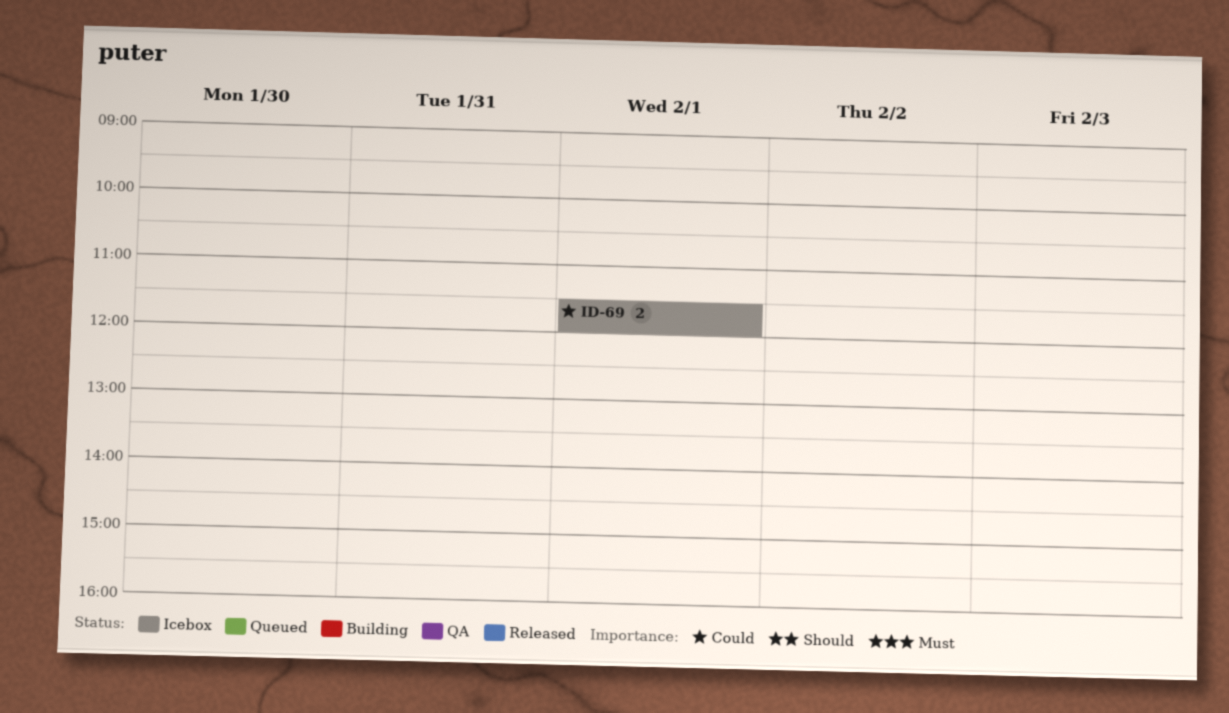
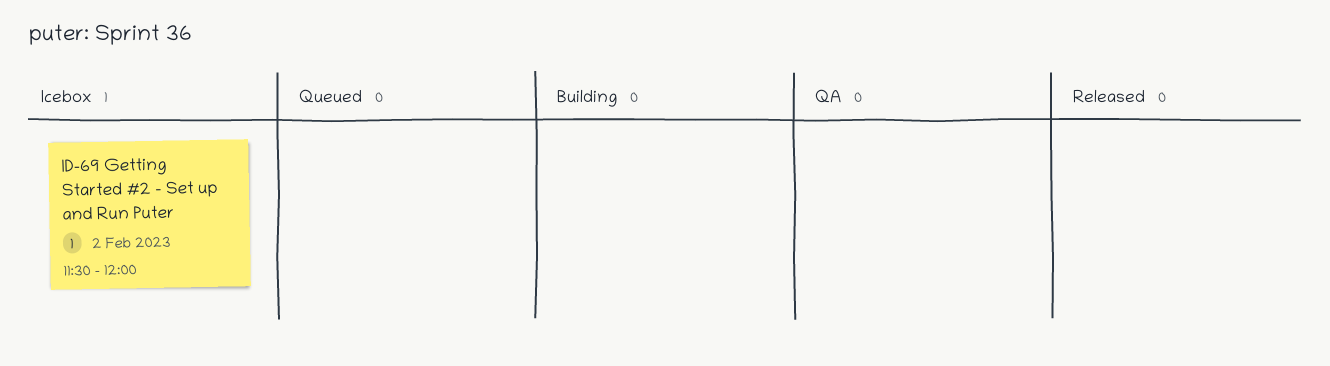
ID-69, estimate: 2 -> 1
ID-69, day: Feb 1 -> Feb 2

